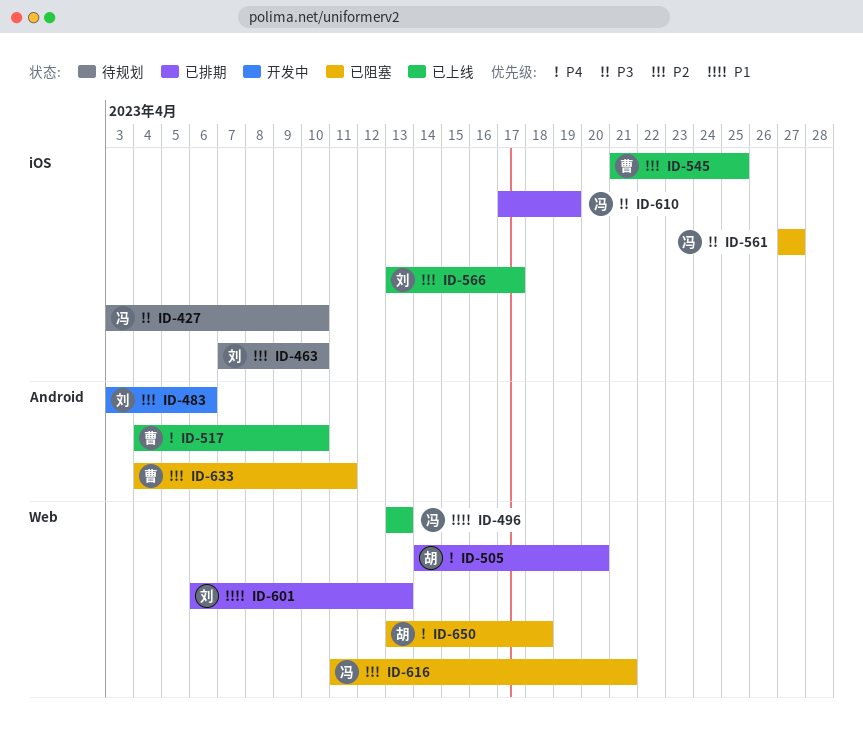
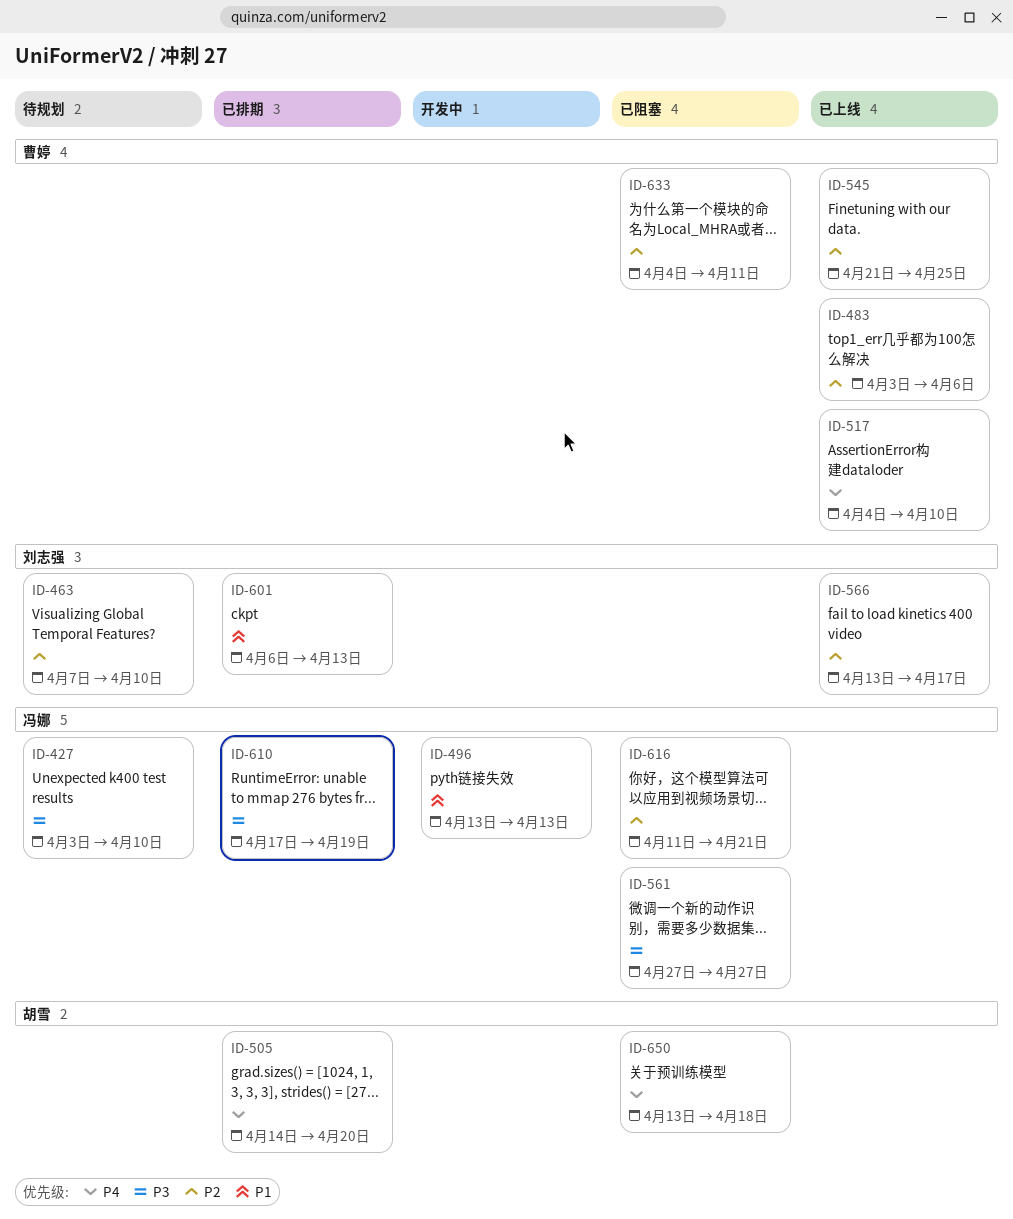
ID-483, status: 开发中 -> 已上线
ID-483, owner: 刘志强 -> 曹婷
ID-496, status: 已上线 -> 开发中

